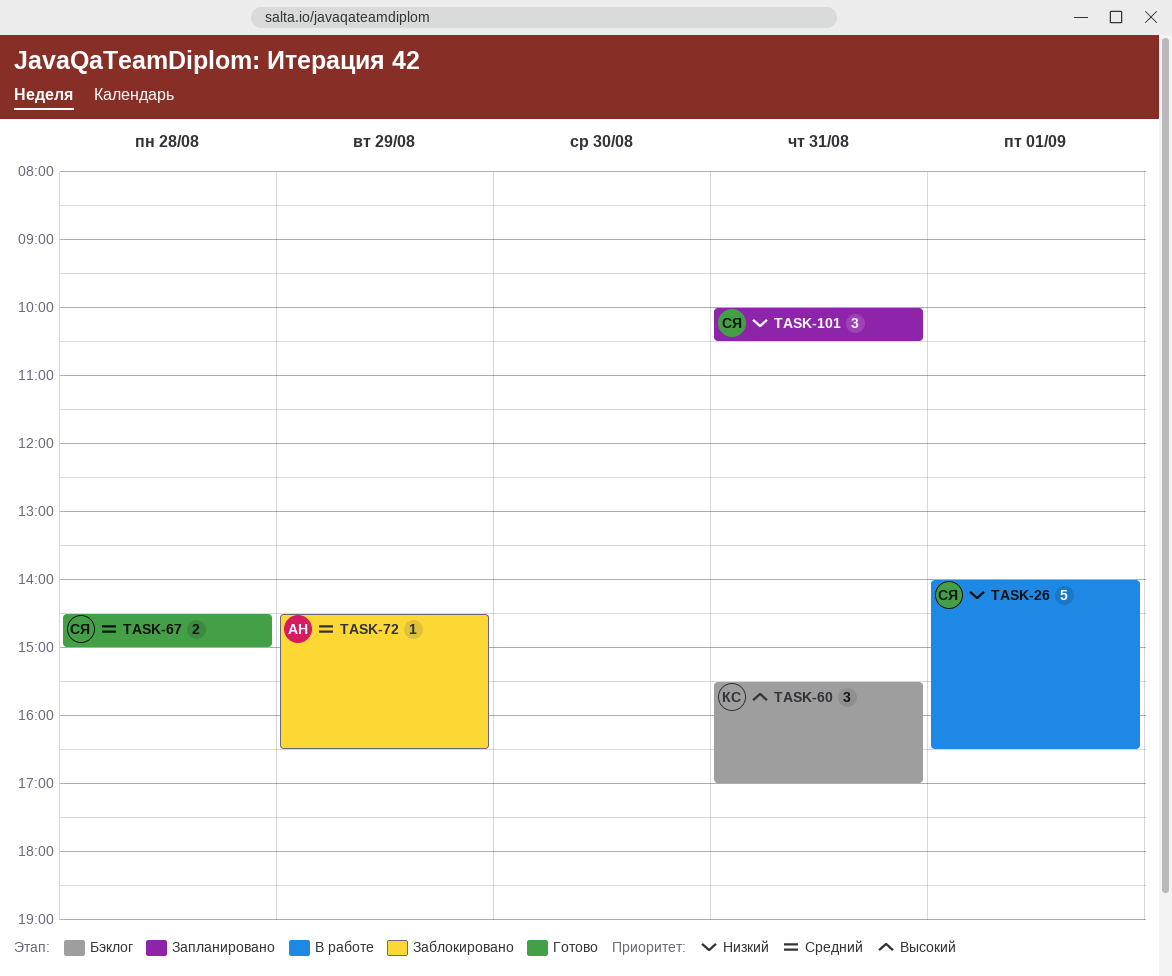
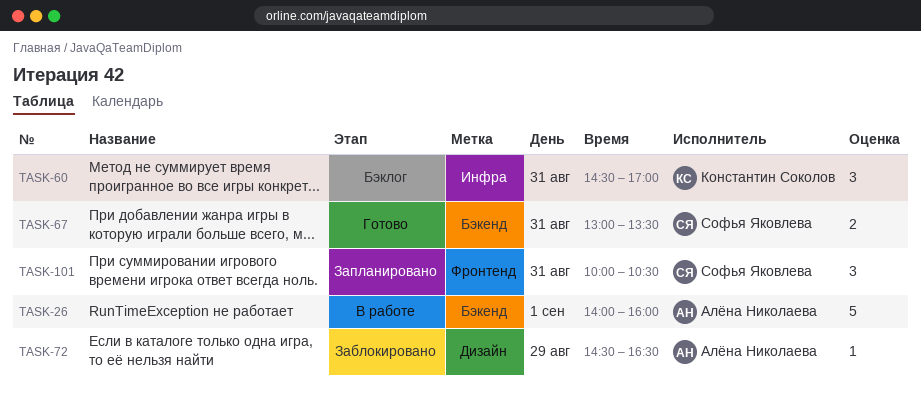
TASK-26, owner: Софья Яковлева -> Алёна Николаева
TASK-26, ends: 16:30 -> 16:00
TASK-60, begins: 15:30 -> 14:30
TASK-67, day: Aug 28 -> Aug 31
TASK-67, begins: 14:30 -> 13:00
TASK-67, ends: 15:00 -> 13:30

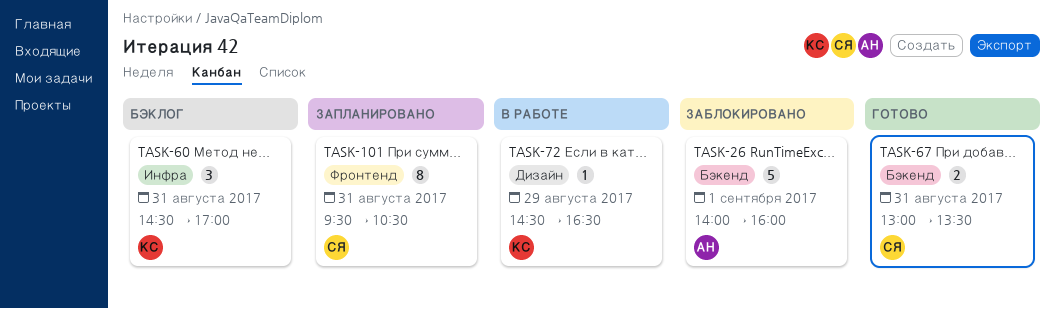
TASK-26, status: В работе -> Заблокировано
TASK-72, status: Заблокировано -> В работе
TASK-72, owner: Алёна Николаева -> Константин Соколов
TASK-101, estimate: 3 -> 8
TASK-101, begins: 10:00 -> 09:30

